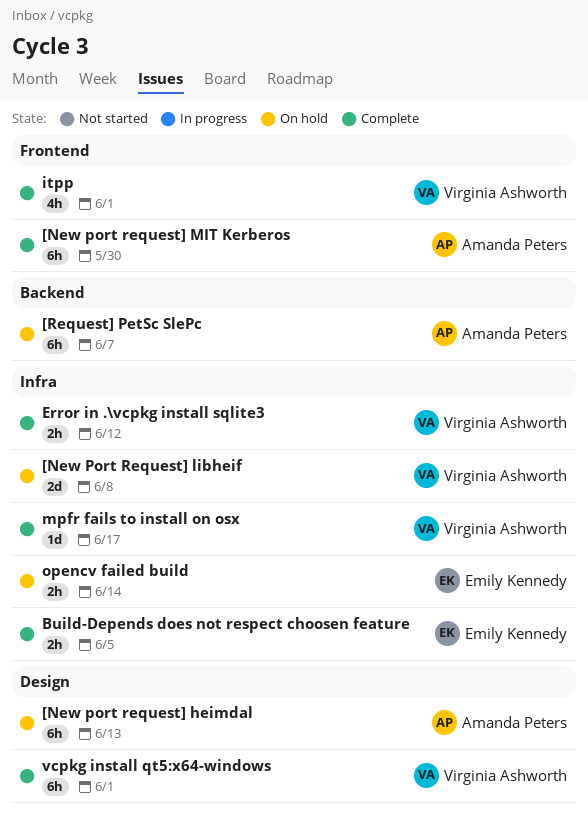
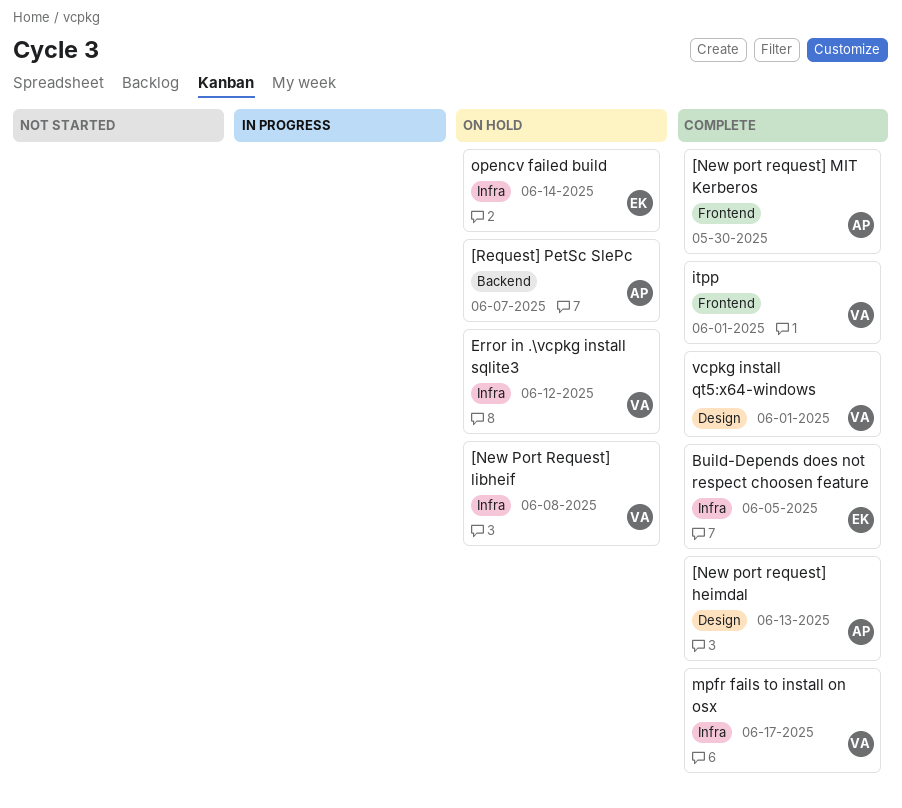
[New port request] heimdal, status: On hold -> Complete
Error in .\vcpkg install sqlite3, status: Complete -> On hold

